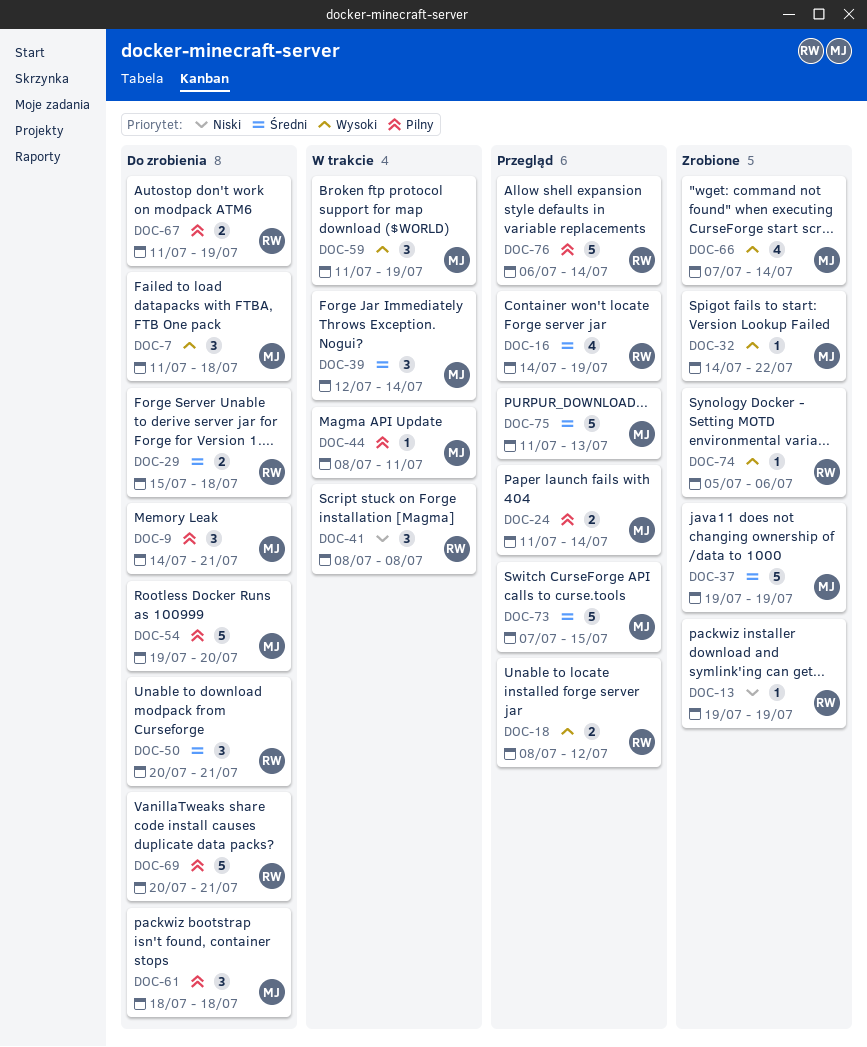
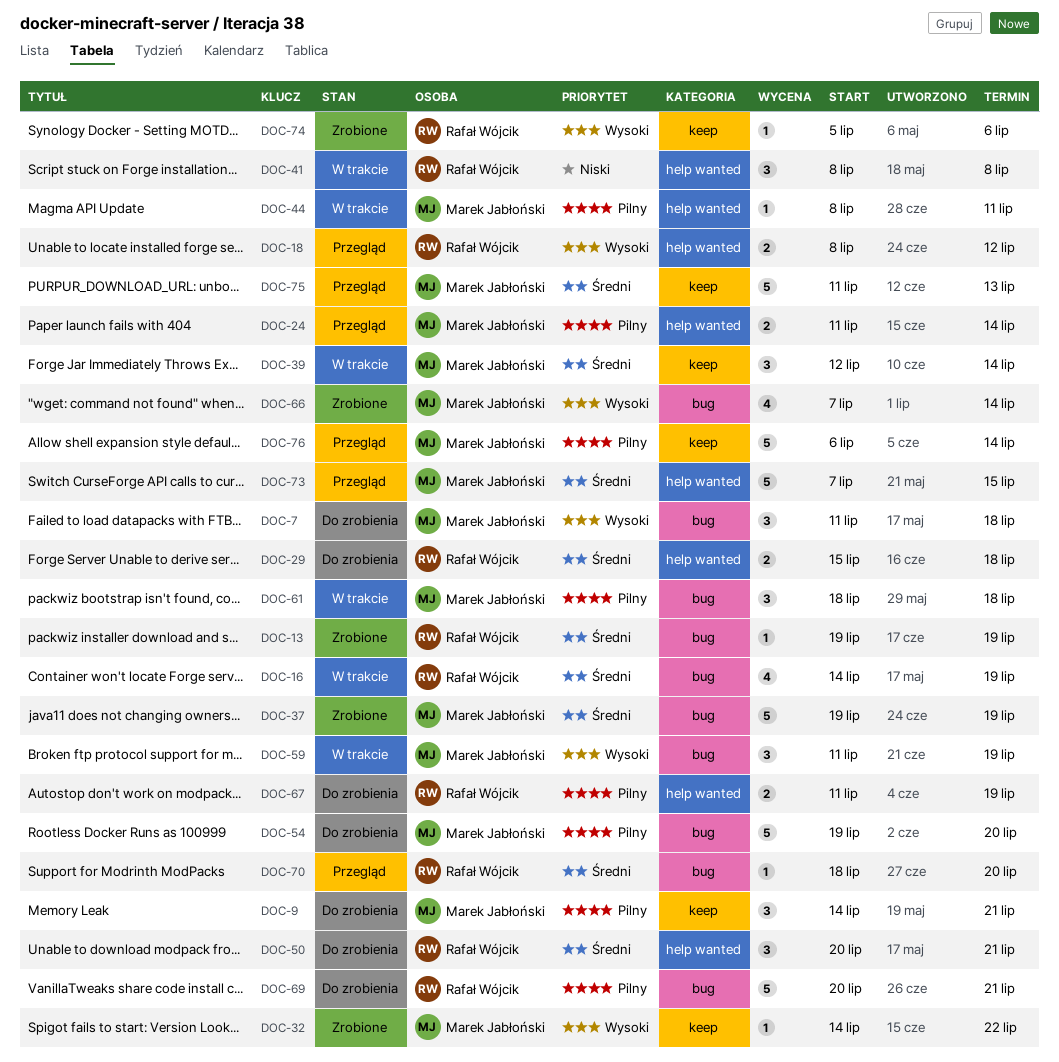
DOC-13, priority: Niski -> Średni
DOC-16, status: Przegląd -> W trakcie
DOC-61, status: Do zrobienia -> W trakcie
DOC-70: none -> present
DOC-76, owner: Rafał Wójcik -> Marek Jabłoński

